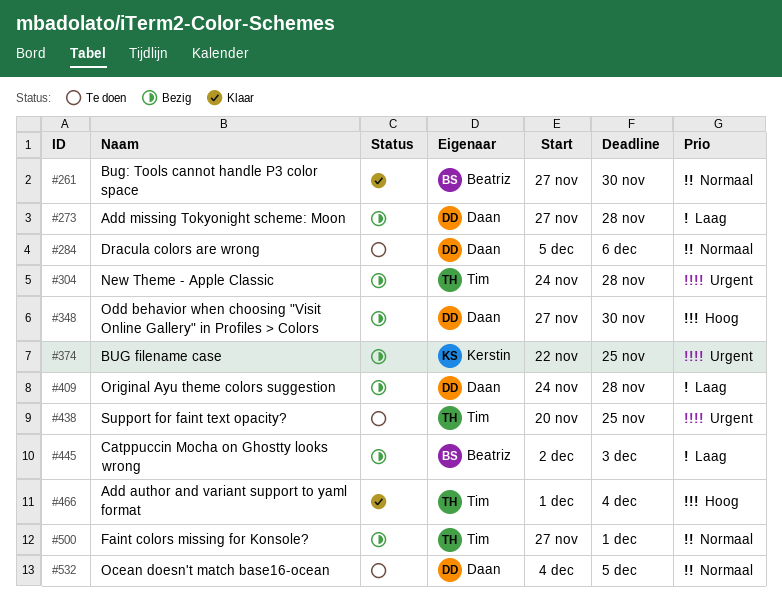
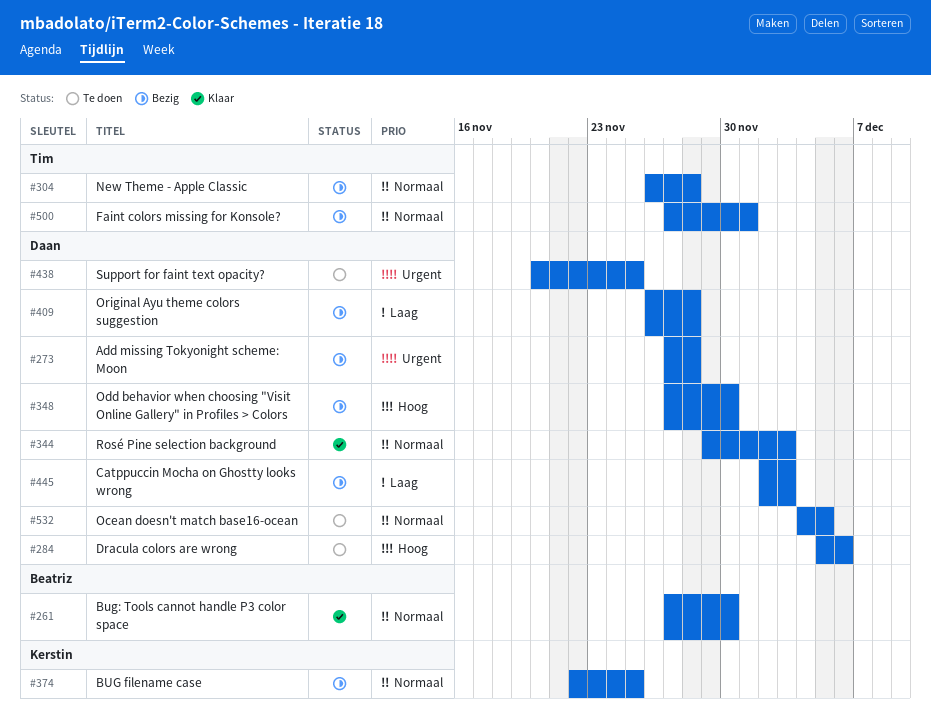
#273, priority: Laag -> Urgent
#284, priority: Normaal -> Hoog
#304, priority: Urgent -> Normaal
#304, start: Nov 24 -> Nov 26
#344: none -> present
#374, priority: Urgent -> Normaal
#409, start: Nov 24 -> Nov 26
#438, owner: Tim -> Daan
#445, owner: Beatriz -> Daan
#466: present -> none

